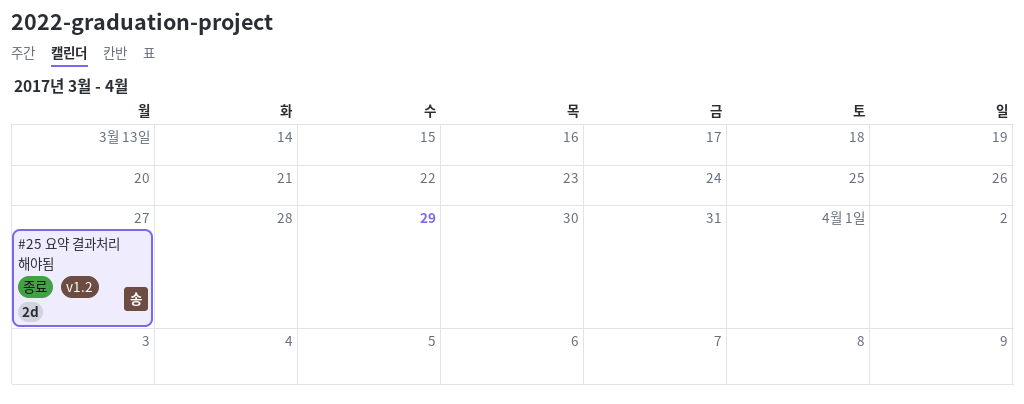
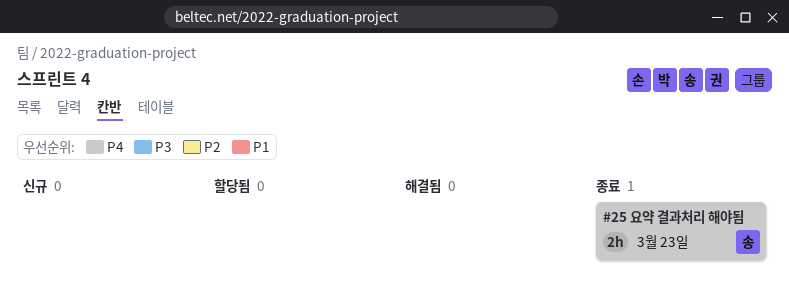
#25 요약 결과처리 해야됨, estimate: 2d -> 2h
#25 요약 결과처리 해야됨, due: Mar 27 -> Mar 23

